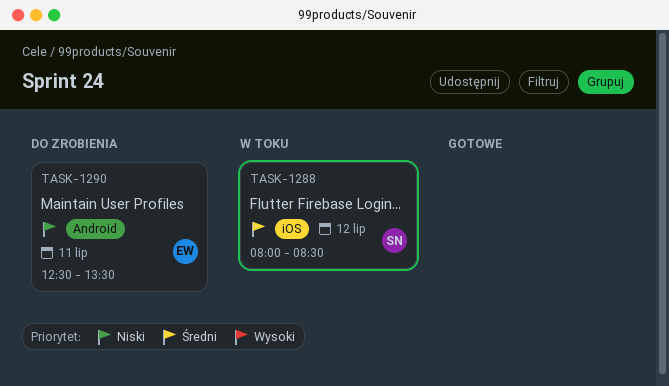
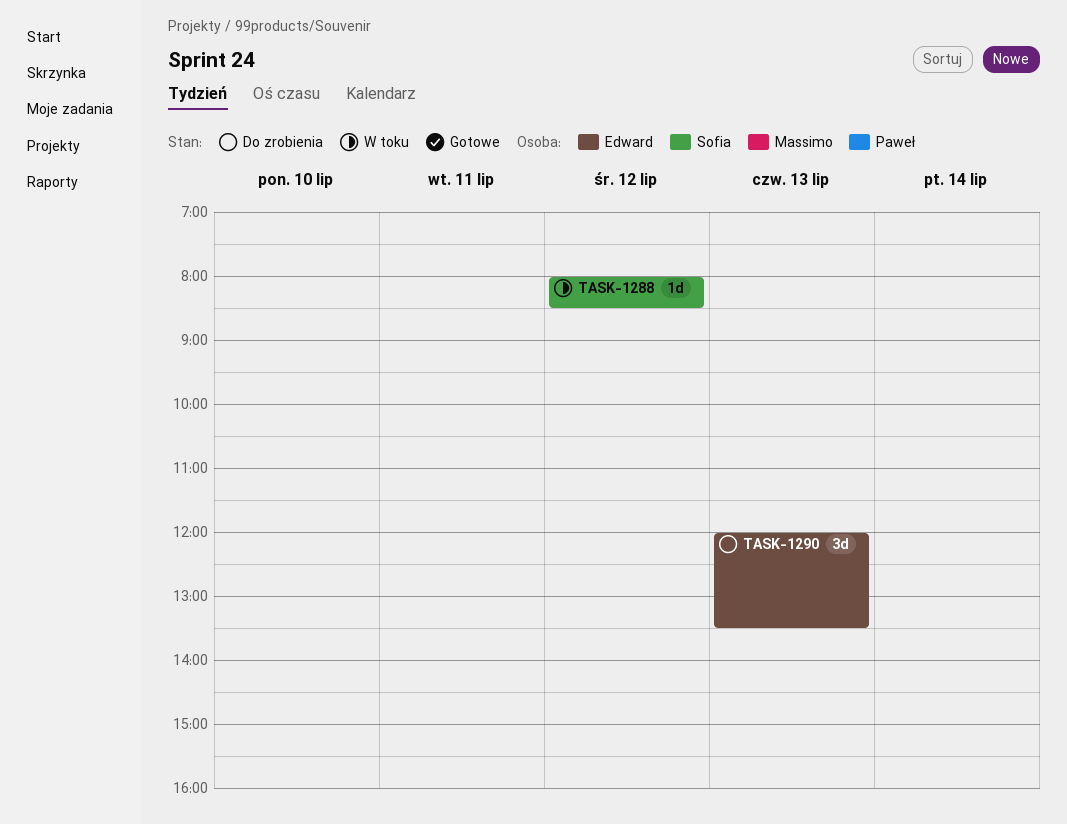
TASK-1290, day: Jul 11 -> Jul 13
TASK-1290, begins: 12:30 -> 12:00

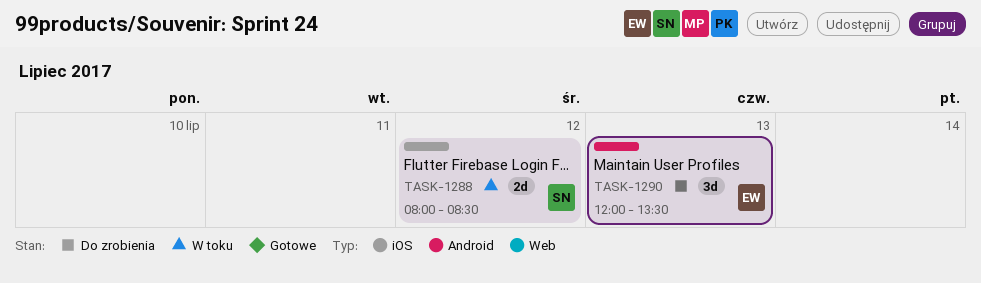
TASK-1288, estimate: 1d -> 2d

